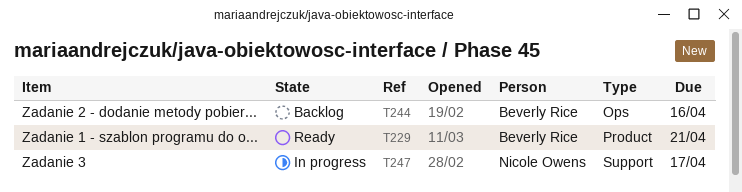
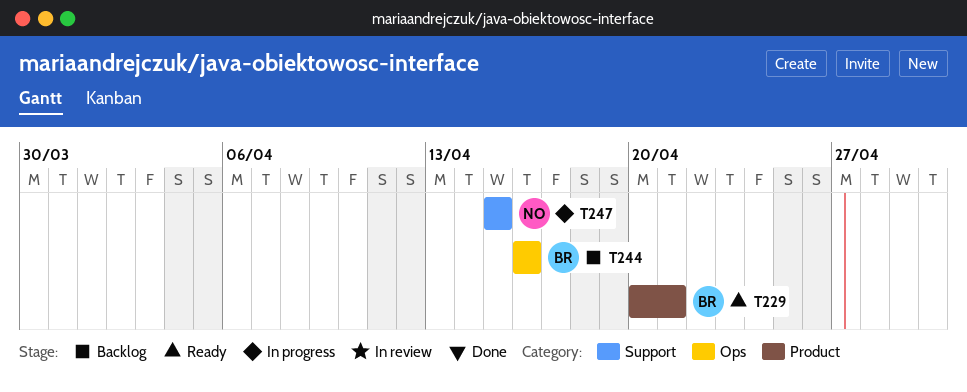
T247, due: Apr 17 -> Apr 15

